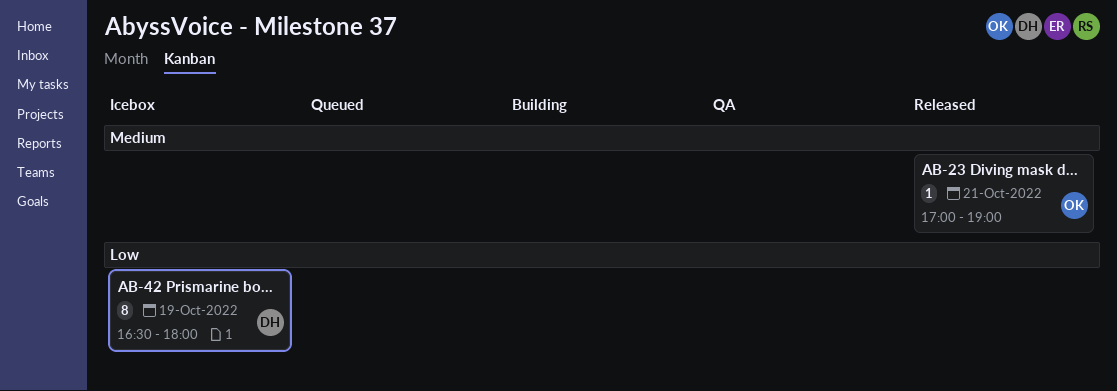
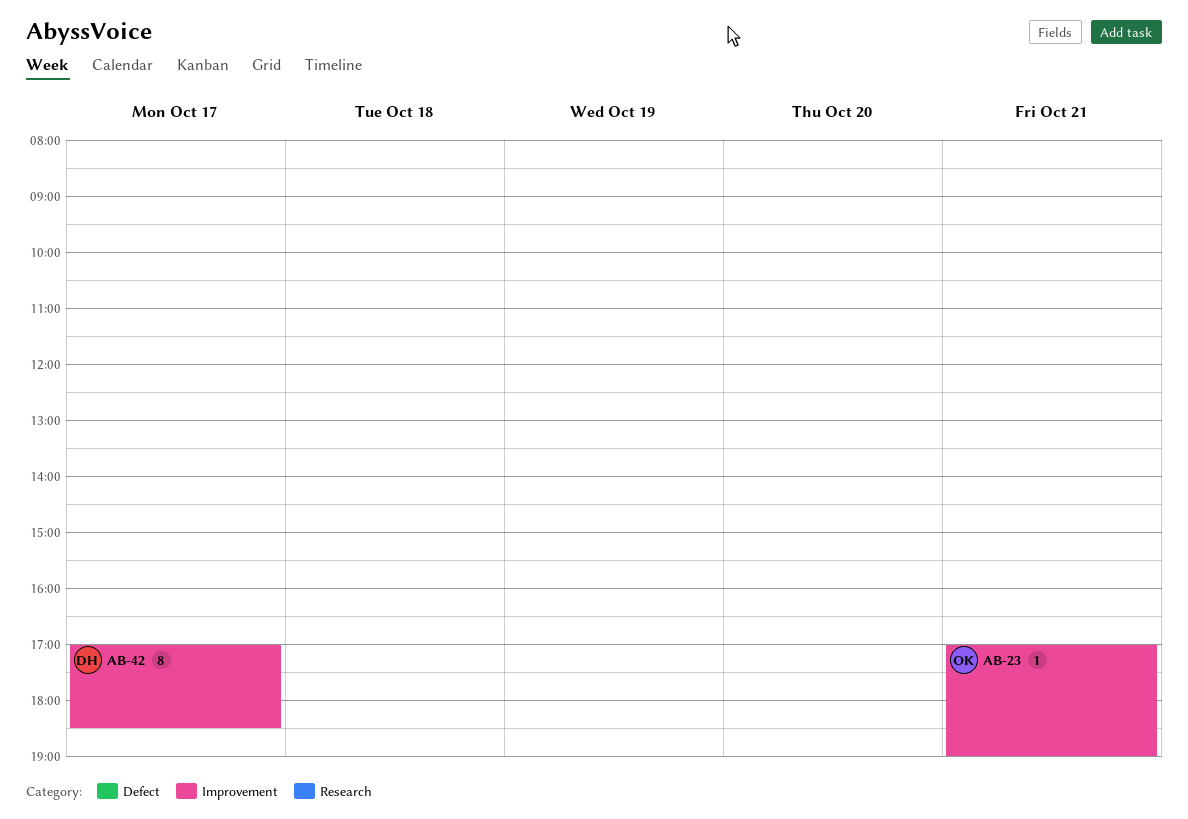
AB-42, day: Oct 19 -> Oct 17
AB-42, begins: 16:30 -> 17:00
AB-42, ends: 18:00 -> 18:30

